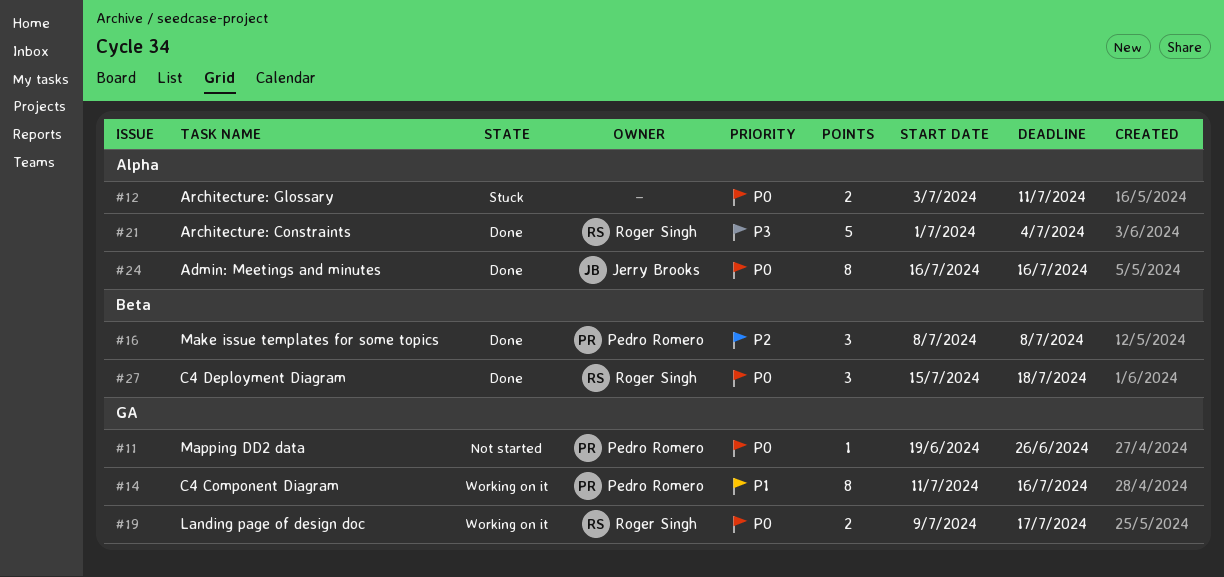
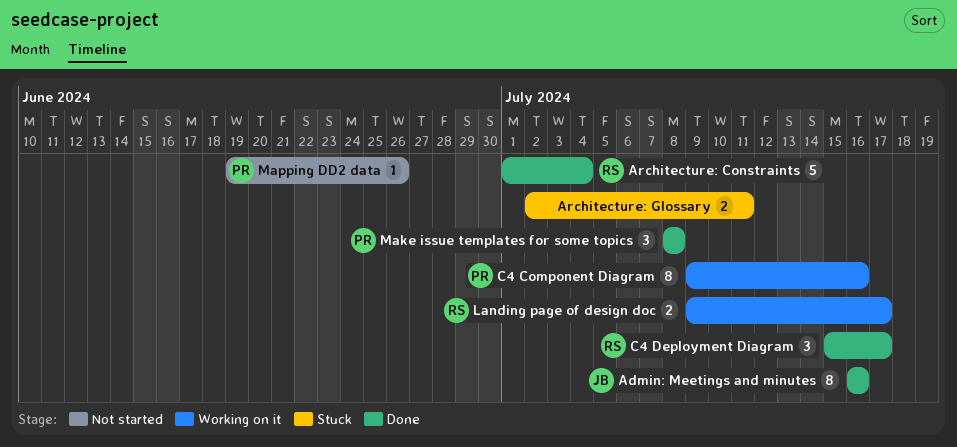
Architecture: Glossary, start: Jul 3 -> Jul 2
C4 Component Diagram, start: Jul 11 -> Jul 9
C4 Deployment Diagram, due: Jul 18 -> Jul 17

